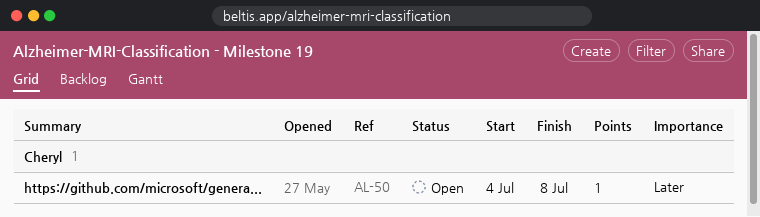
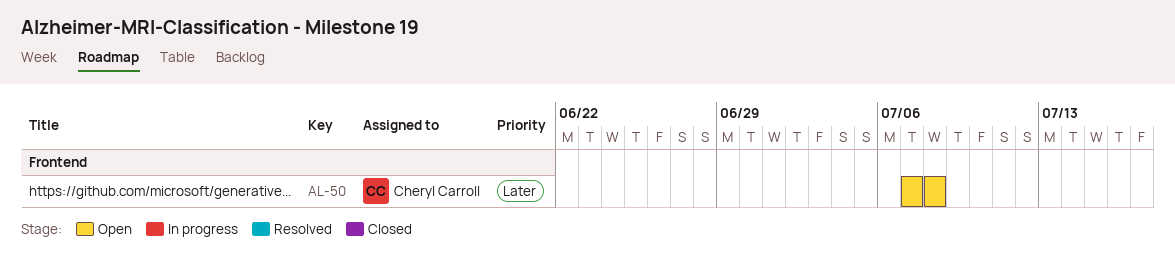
AL-50, start: Jul 4 -> Jul 7

